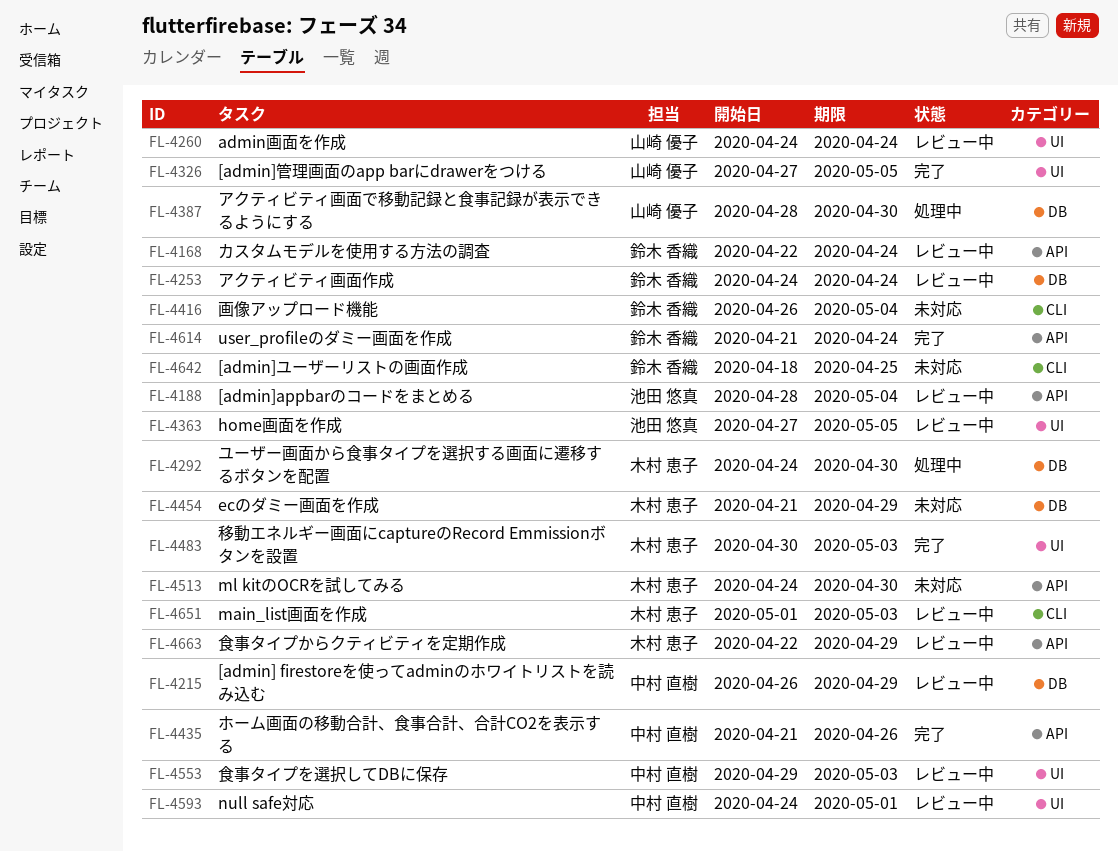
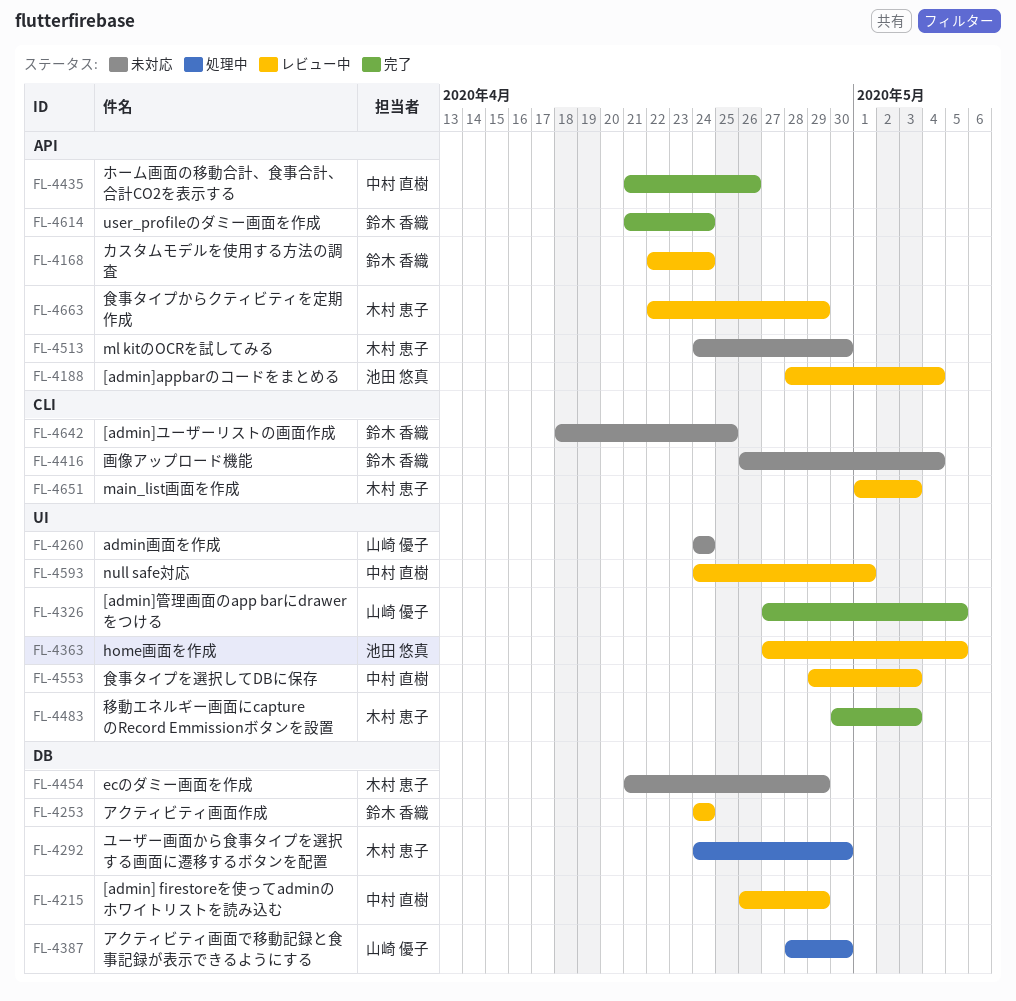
FL-4260, status: レビュー中 -> 未対応

